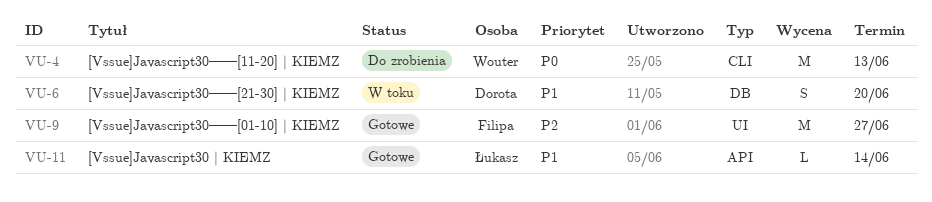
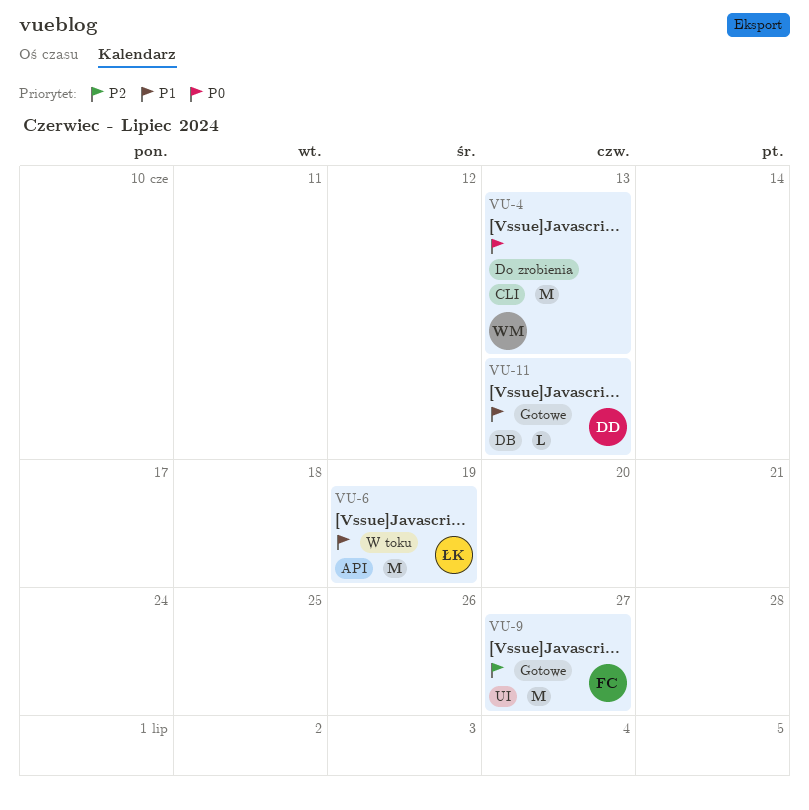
VU-6, owner: Dorota -> Łukasz
VU-6, label: DB -> API
VU-6, estimate: S -> M
VU-6, due: Jun 20 -> Jun 19
VU-11, owner: Łukasz -> Dorota
VU-11, label: API -> DB
VU-11, due: Jun 14 -> Jun 13

